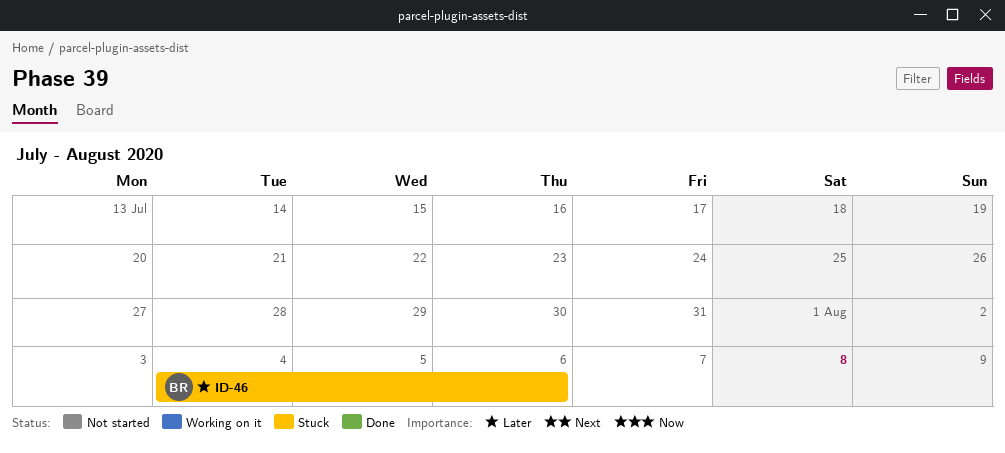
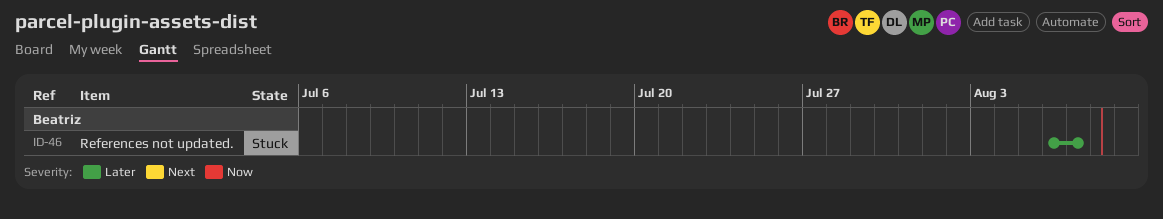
ID-46, start: Aug 4 -> Aug 6
ID-46, due: Aug 6 -> Aug 7

